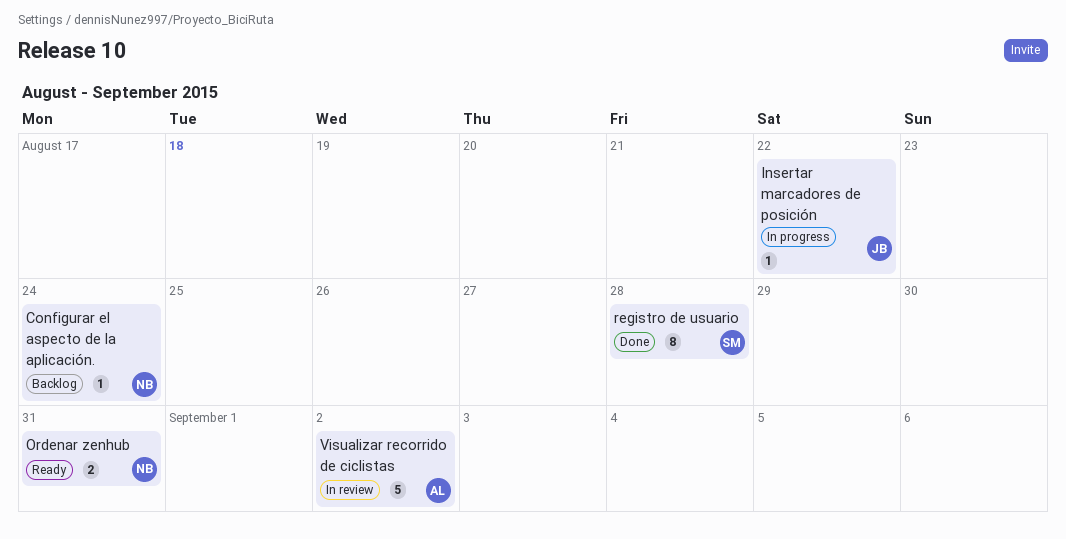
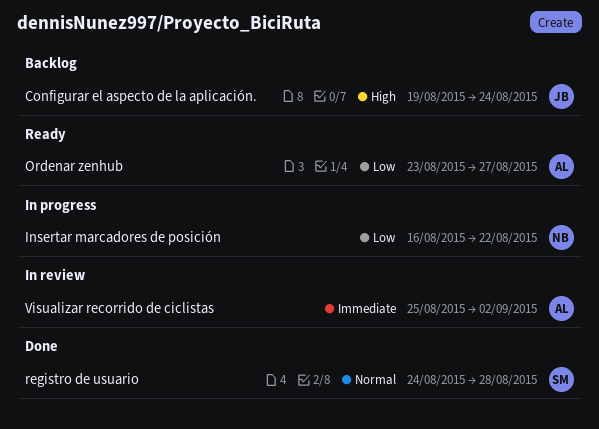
Configurar el aspecto de la aplicación., owner: NB -> JB
Insertar marcadores de posición, owner: JB -> NB
Ordenar zenhub, owner: NB -> AL
Ordenar zenhub, due: Aug 31 -> Aug 27

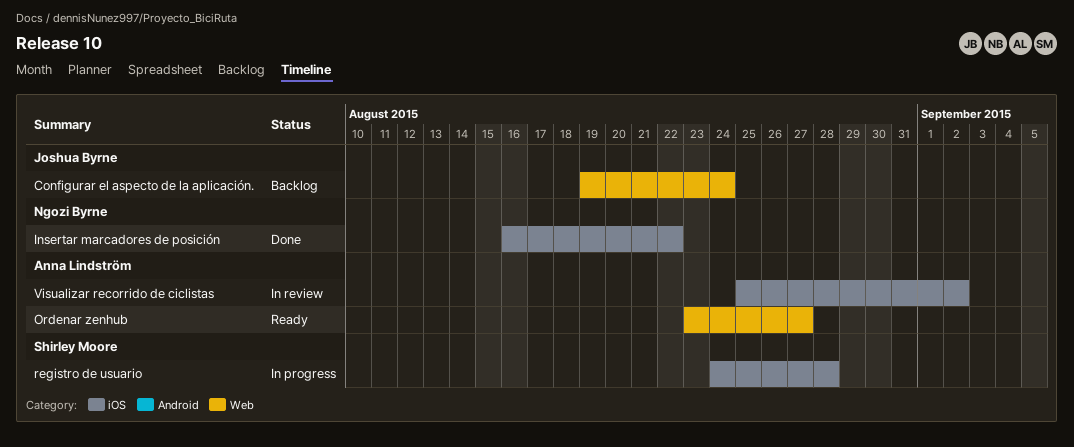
Insertar marcadores de posición, status: In progress -> Done
registro de usuario, status: Done -> In progress

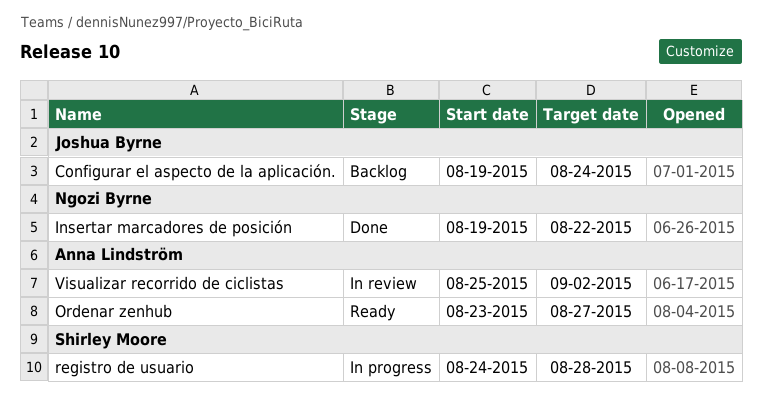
Insertar marcadores de posición, start: Aug 16 -> Aug 19

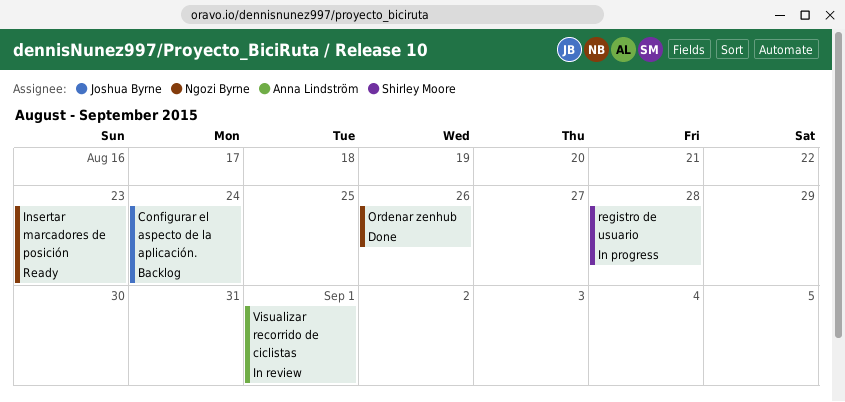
Insertar marcadores de posición, status: Done -> Ready
Insertar marcadores de posición, due: Aug 22 -> Aug 23
Ordenar zenhub, status: Ready -> Done
Ordenar zenhub, owner: Anna Lindström -> Ngozi Byrne
Ordenar zenhub, due: Aug 27 -> Aug 26
Visualizar recorrido de ciclistas, due: Sep 2 -> Sep 1

